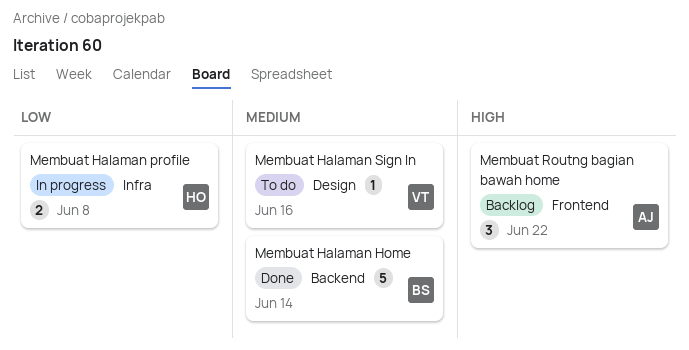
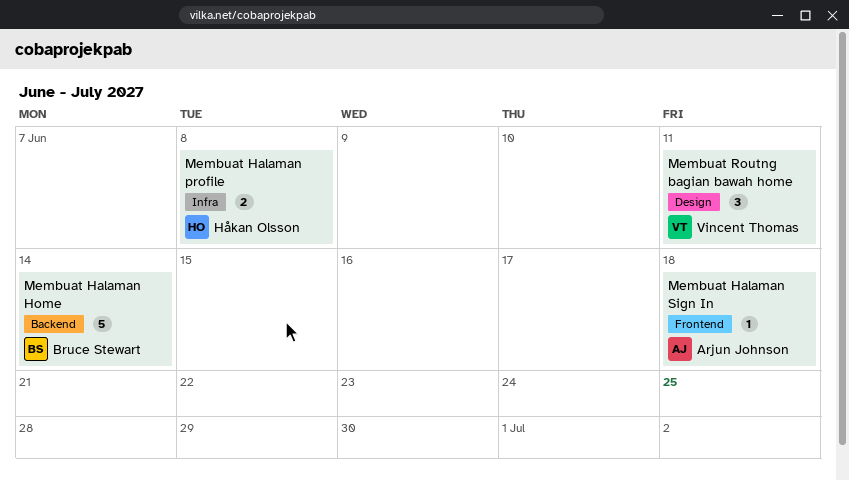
Membuat Halaman Sign In, owner: Vincent Thomas -> Arjun Johnson
Membuat Halaman Sign In, label: Design -> Frontend
Membuat Halaman Sign In, due: Jun 16 -> Jun 18
Membuat Routng bagian bawah home, owner: Arjun Johnson -> Vincent Thomas
Membuat Routng bagian bawah home, label: Frontend -> Design
Membuat Routng bagian bawah home, due: Jun 22 -> Jun 11

